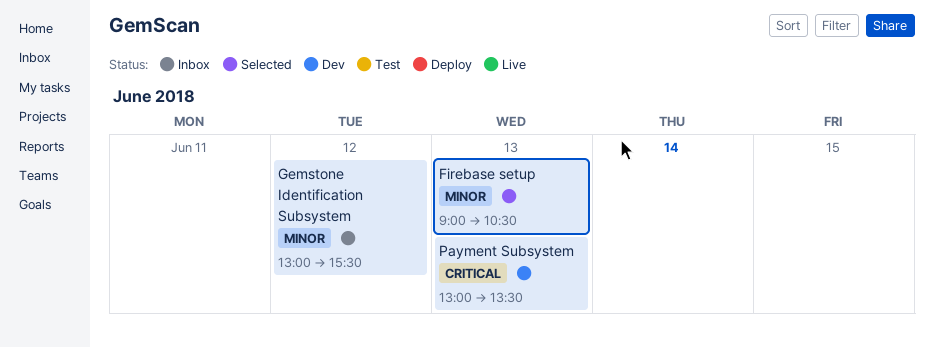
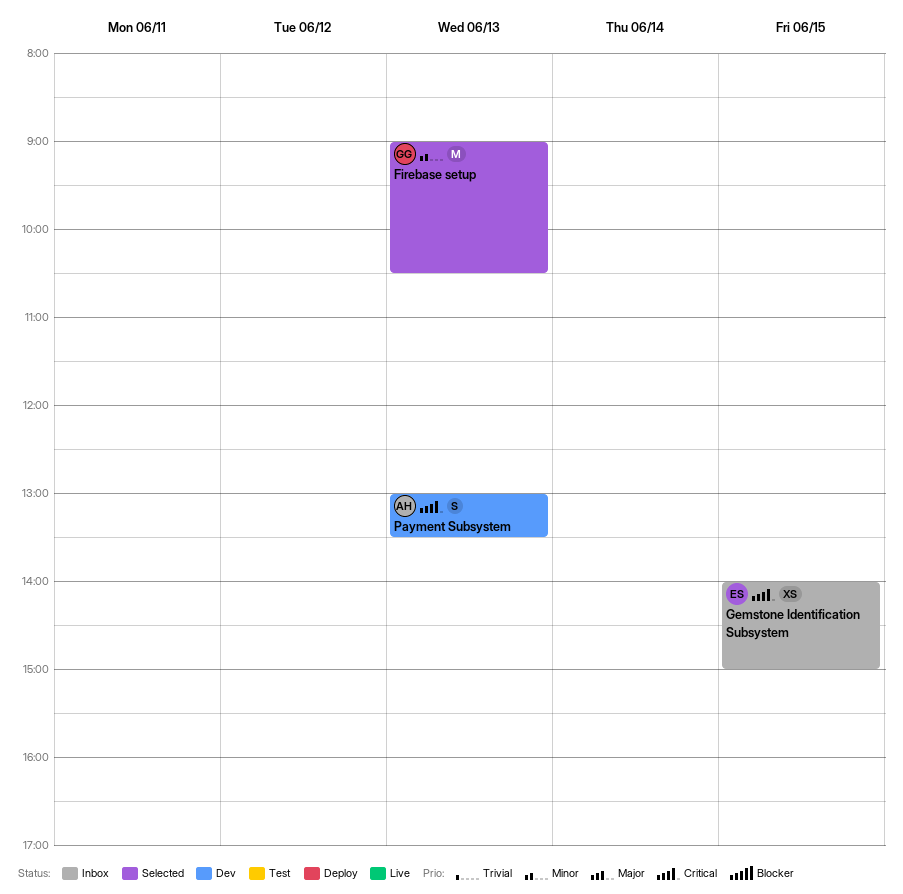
Gemstone Identification Subsystem, priority: Minor -> Critical
Gemstone Identification Subsystem, day: Jun 12 -> Jun 15
Gemstone Identification Subsystem, begins: 13:00 -> 14:00
Gemstone Identification Subsystem, ends: 15:30 -> 15:00

